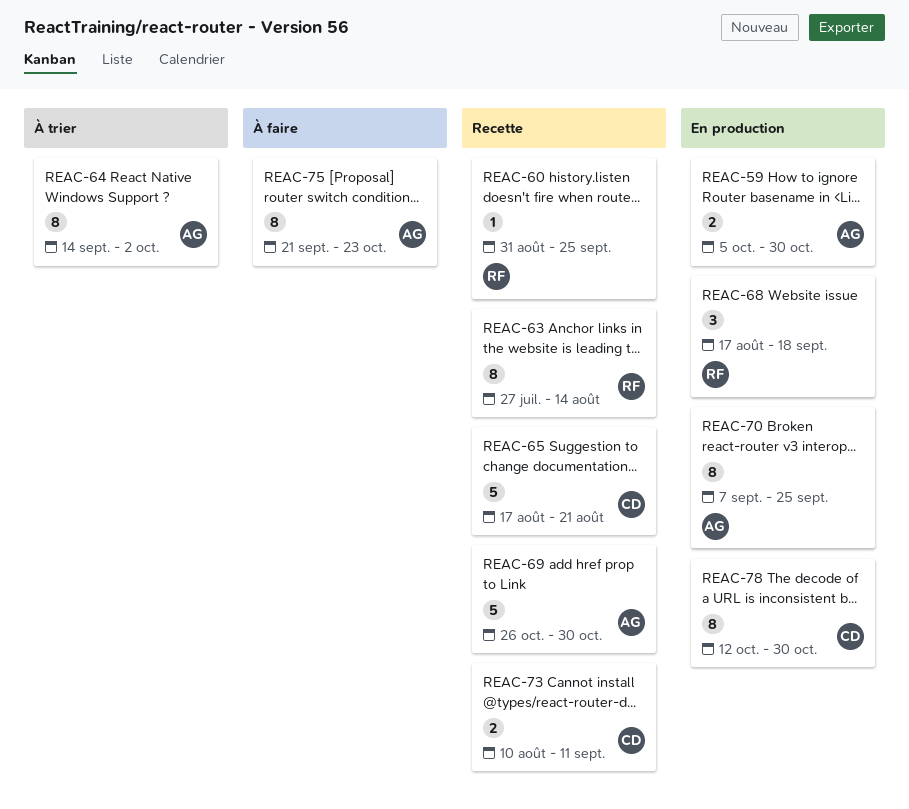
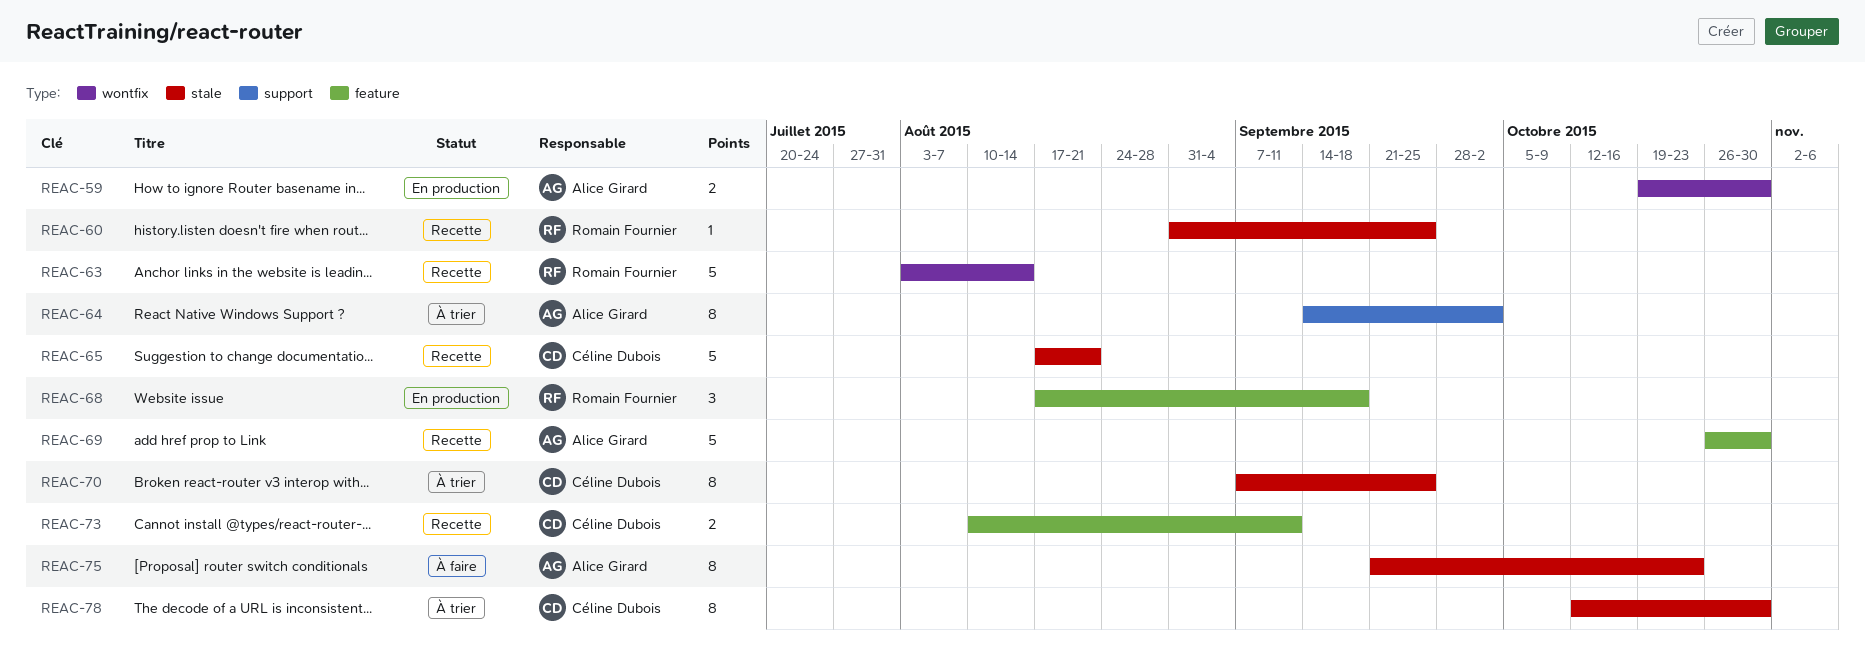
REAC-59, start: Oct 5 -> Oct 19
REAC-63, estimate: 8 -> 5
REAC-63, start: Jul 27 -> Aug 3
REAC-70, status: En production -> À trier
REAC-70, owner: Alice Girard -> Céline Dubois
REAC-78, status: En production -> À trier

